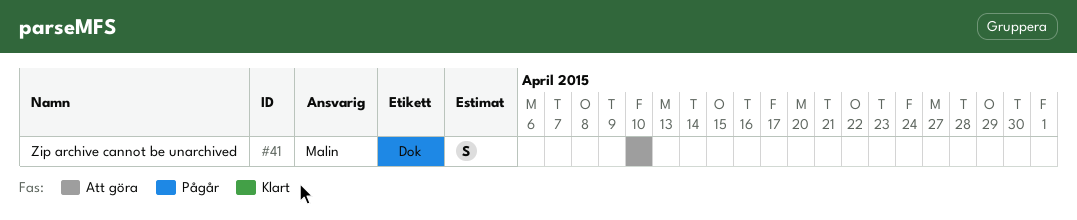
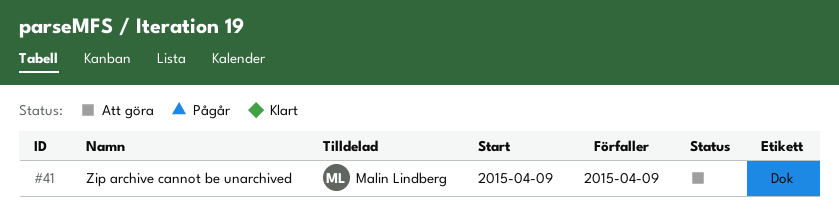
#41, start: Apr 10 -> Apr 9
#41, due: Apr 10 -> Apr 9

